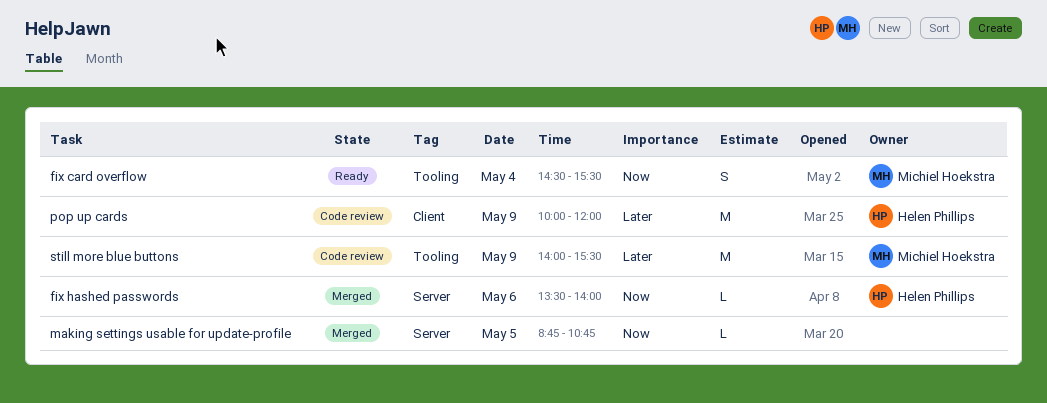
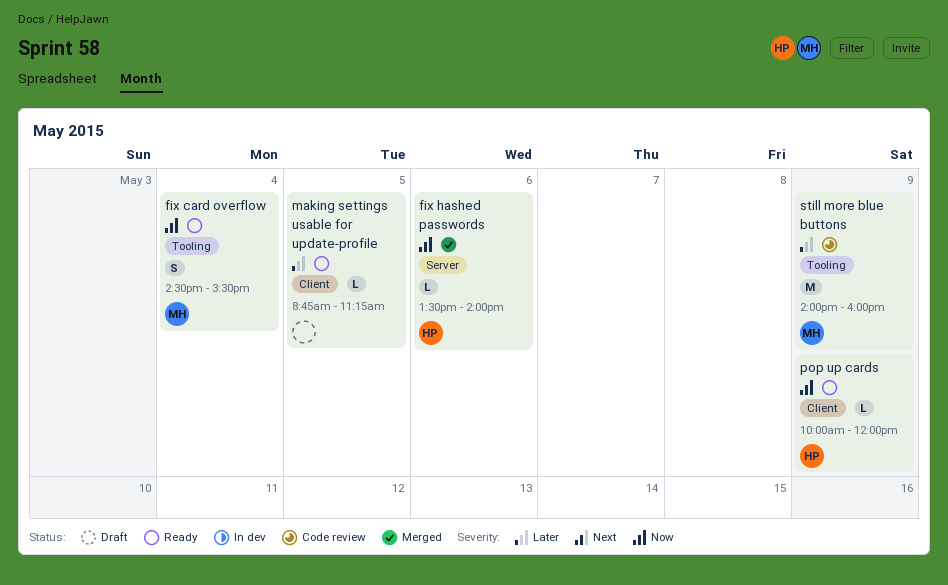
making settings usable for update-profile, status: Merged -> Ready
making settings usable for update-profile, priority: Now -> Later
making settings usable for update-profile, label: Server -> Client
making settings usable for update-profile, ends: 10:45 -> 11:15
pop up cards, status: Code review -> Ready
pop up cards, priority: Later -> Now
pop up cards, estimate: M -> L
still more blue buttons, ends: 15:30 -> 16:00

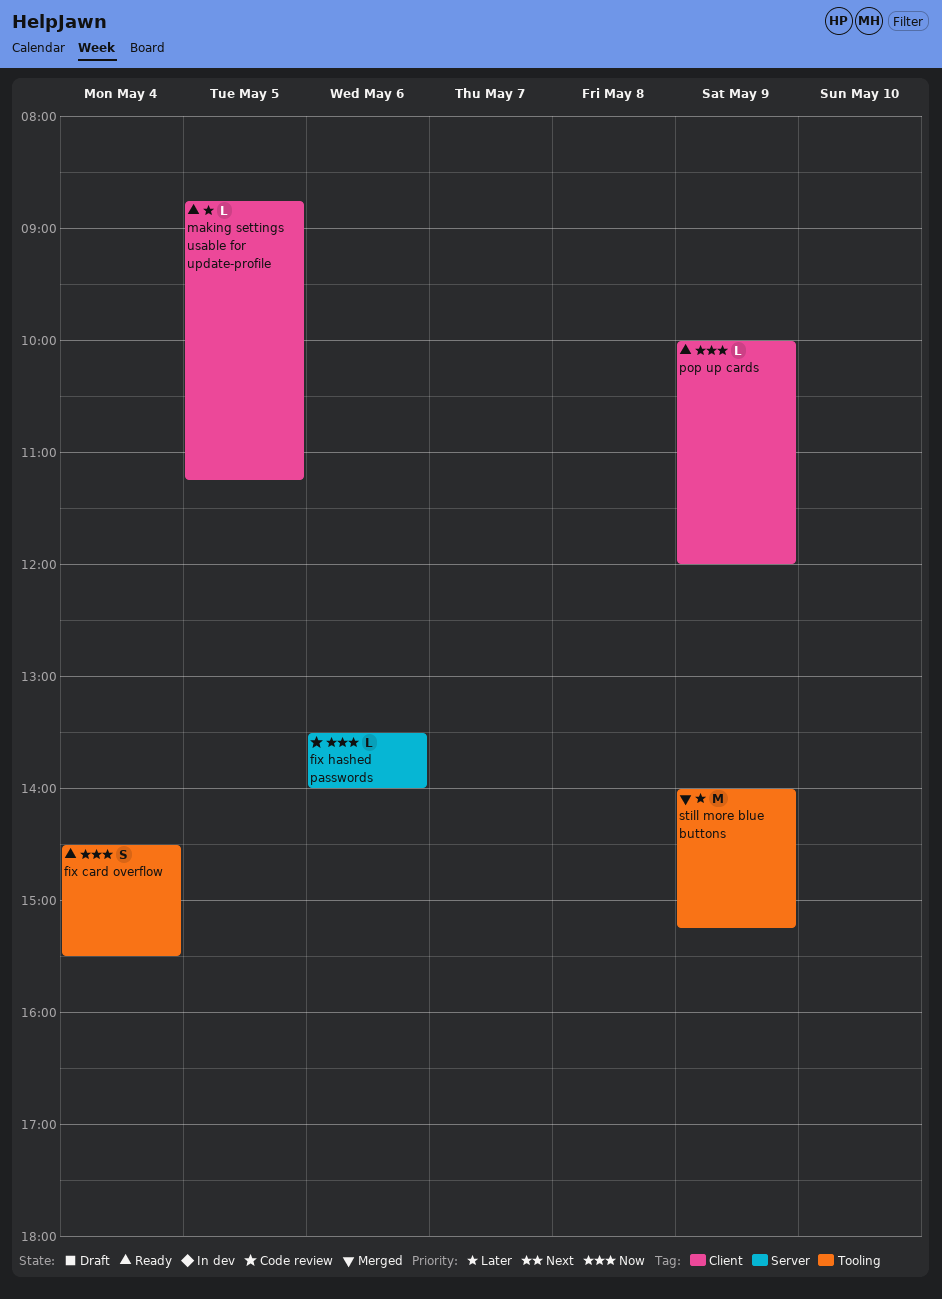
fix hashed passwords, status: Merged -> Code review
still more blue buttons, status: Code review -> Merged
still more blue buttons, ends: 16:00 -> 15:15

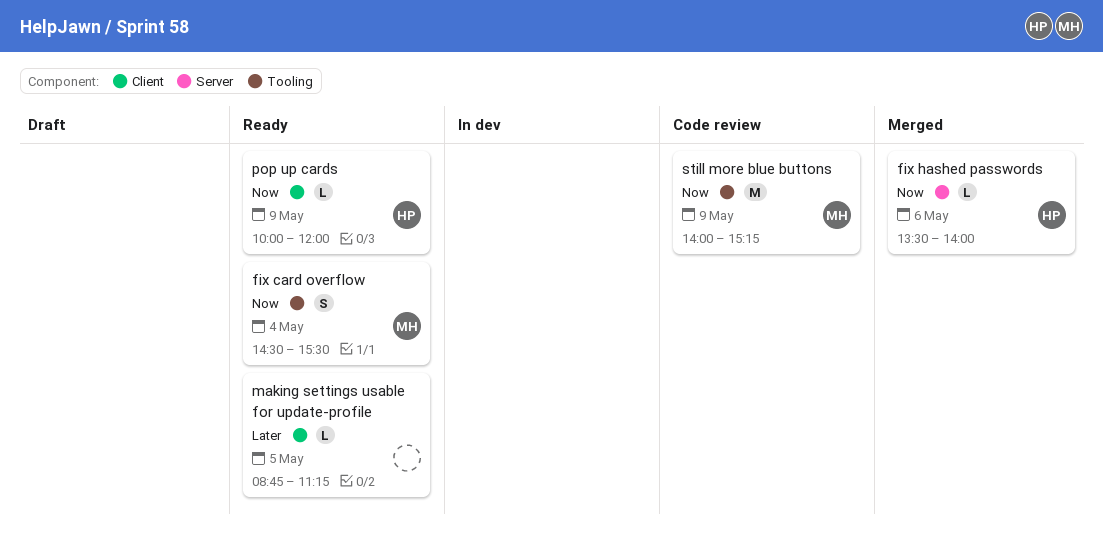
fix hashed passwords, status: Code review -> Merged
still more blue buttons, status: Merged -> Code review
still more blue buttons, priority: Later -> Now

